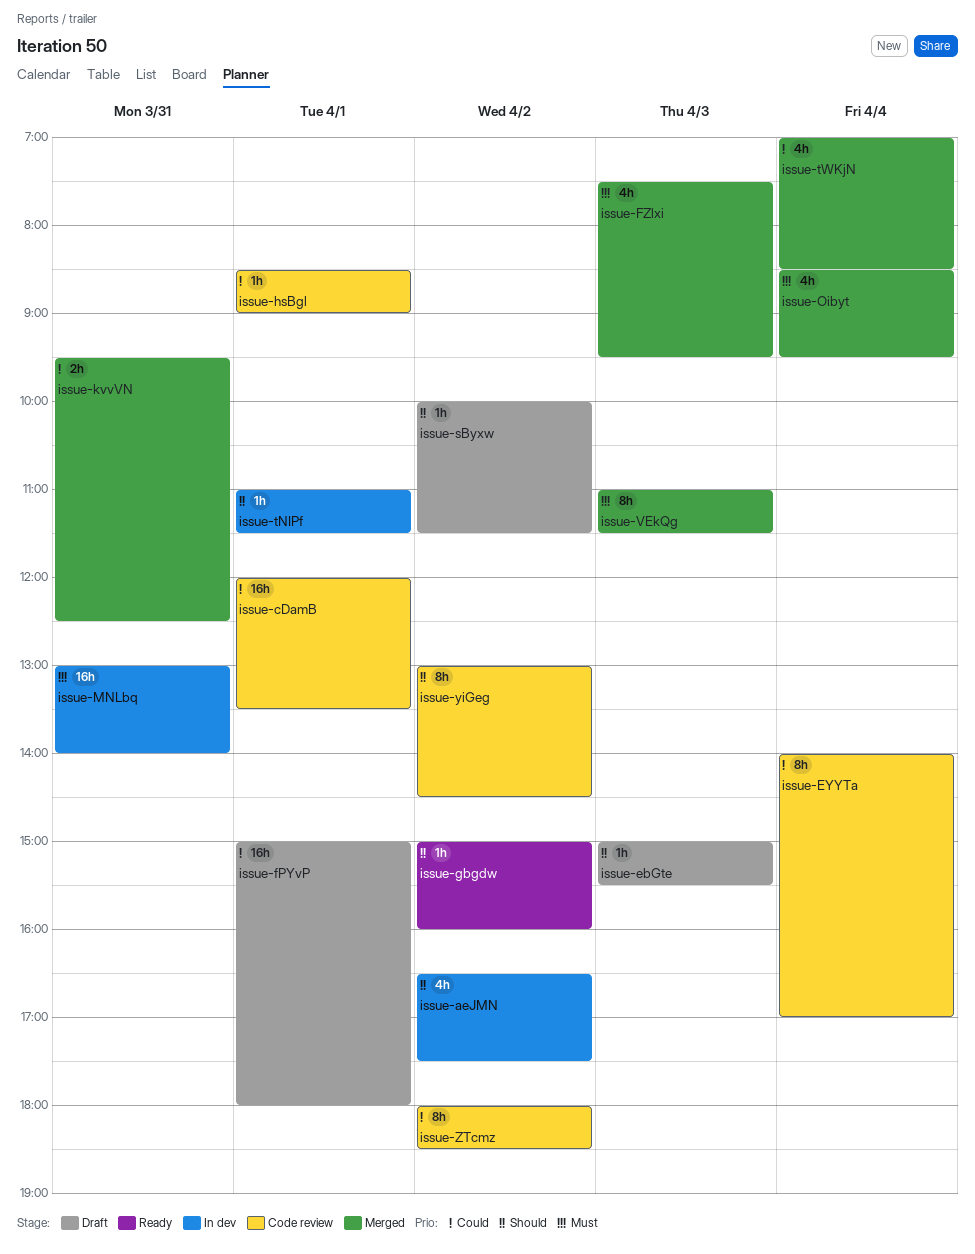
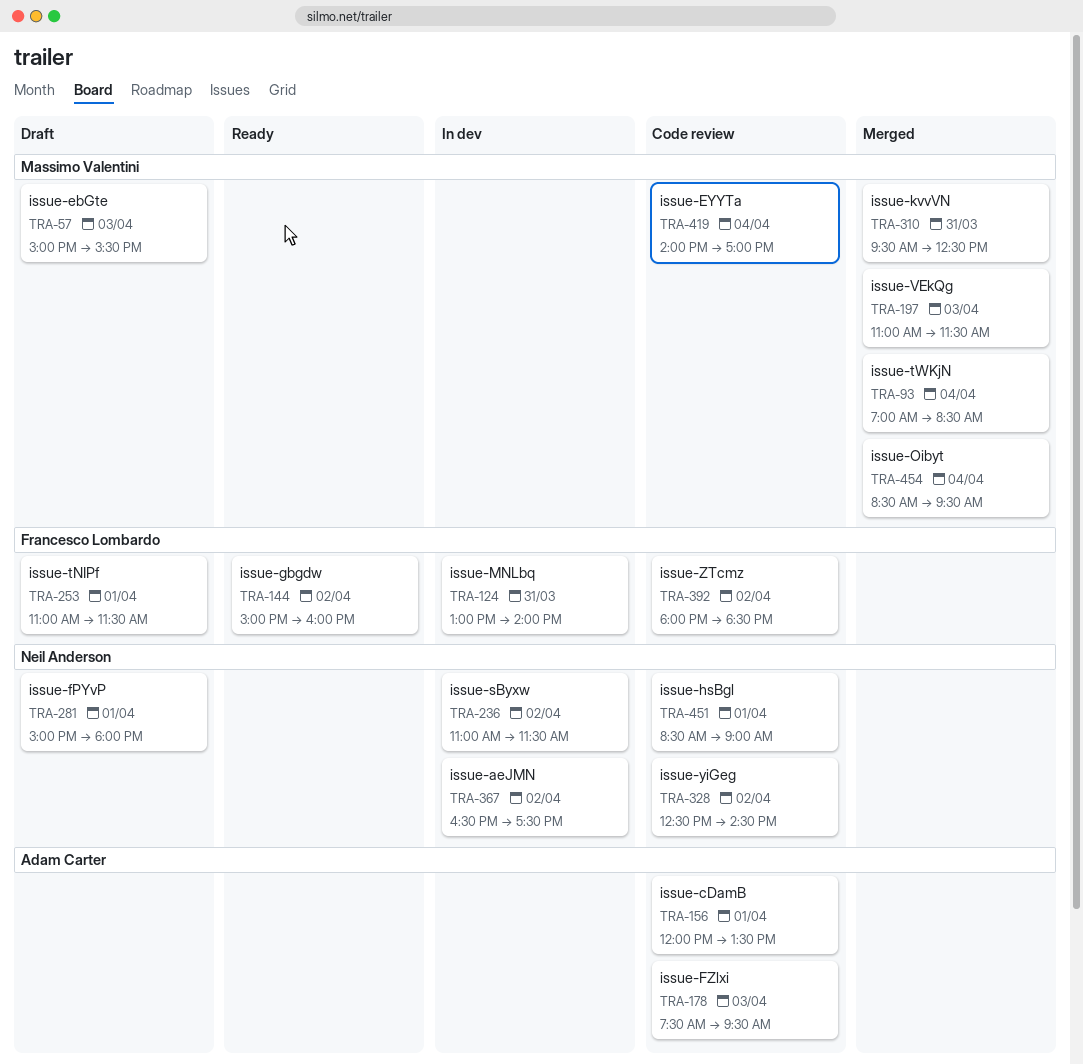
issue-FZlxi, status: Merged -> Code review
issue-sByxw, status: Draft -> In dev
issue-sByxw, begins: 10:00 -> 11:00
issue-tNIPf, status: In dev -> Draft
issue-yiGeg, begins: 13:00 -> 12:30

